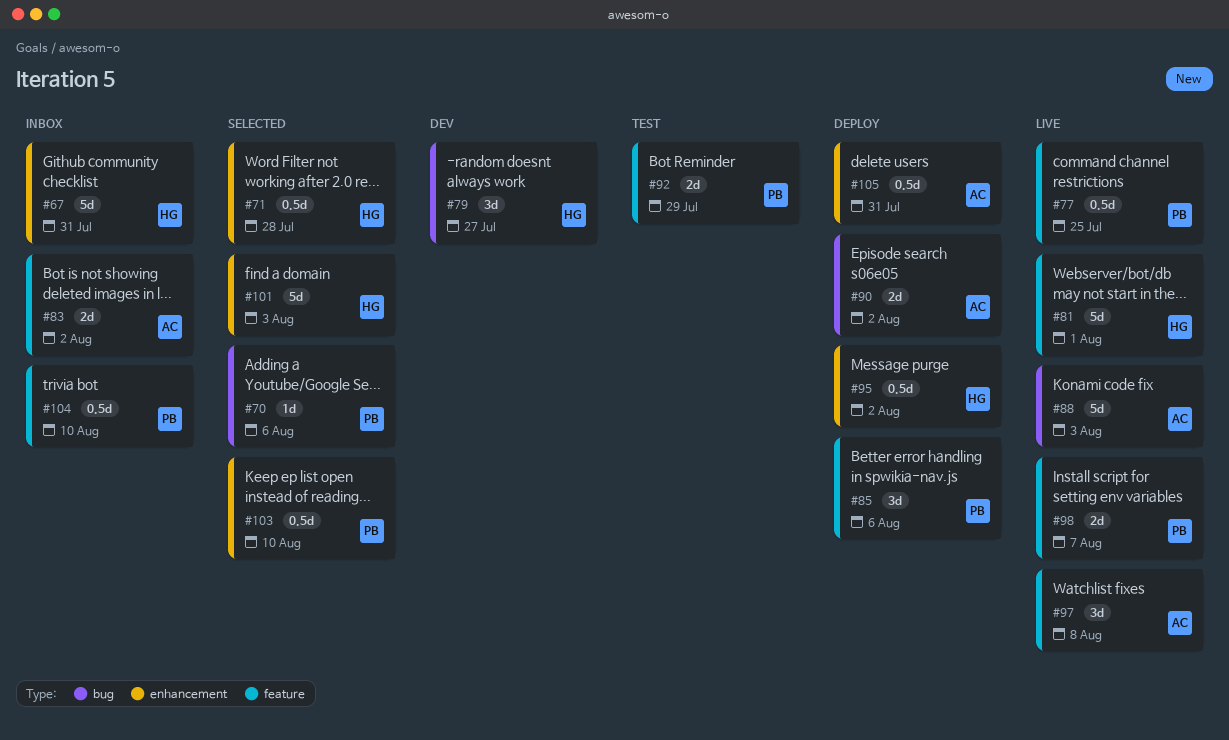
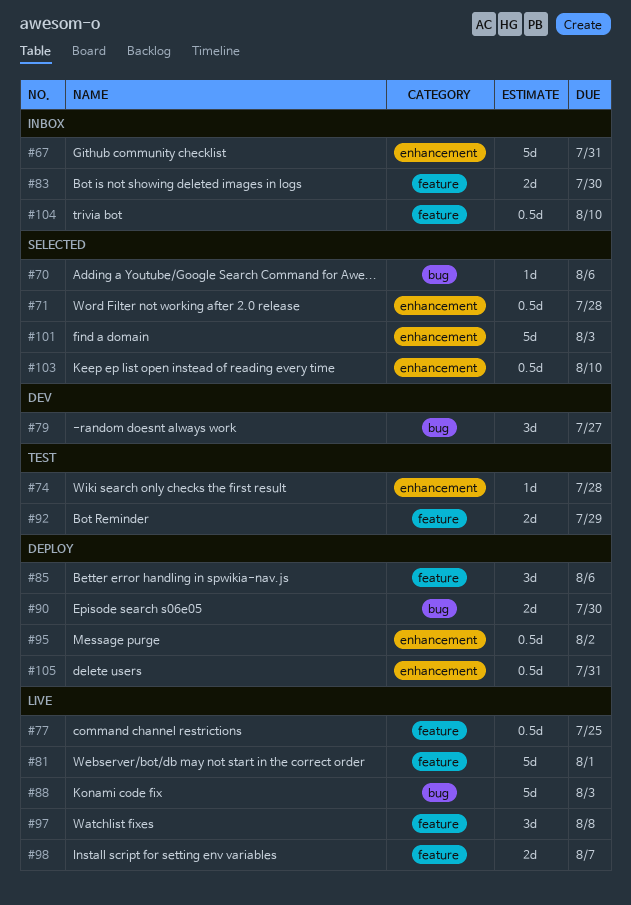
#74: none -> present
#83, due: Aug 2 -> Jul 30
#90, due: Aug 2 -> Jul 30

